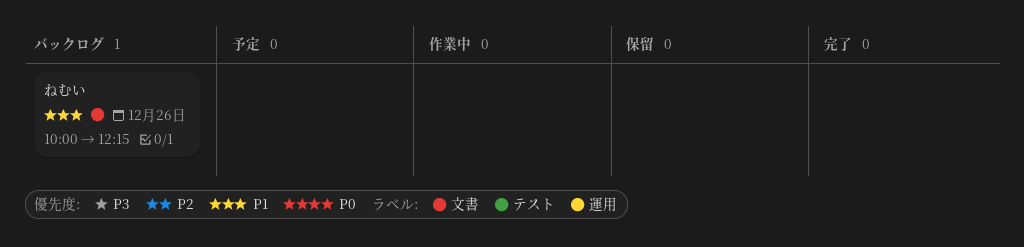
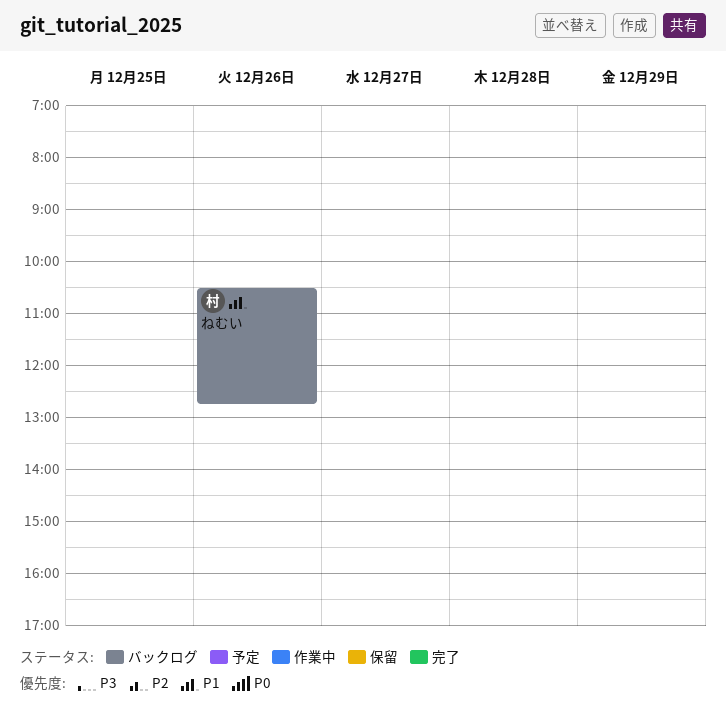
ねむい, begins: 10:00 -> 10:30
ねむい, ends: 12:15 -> 12:45

